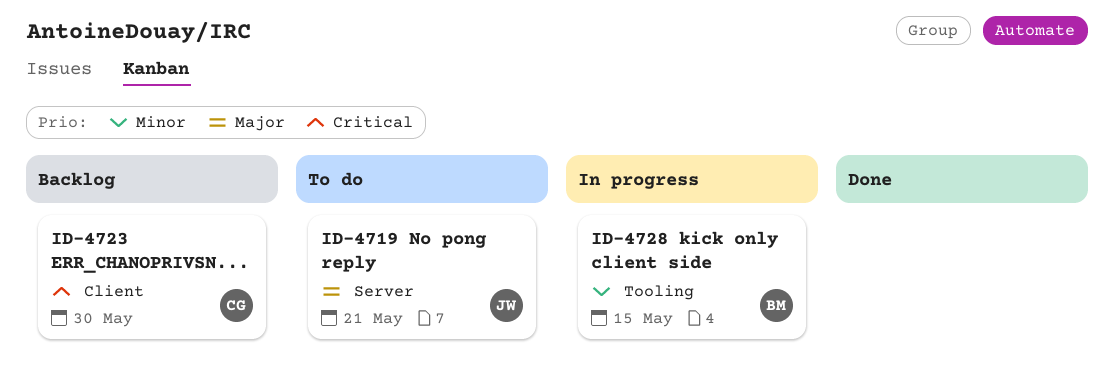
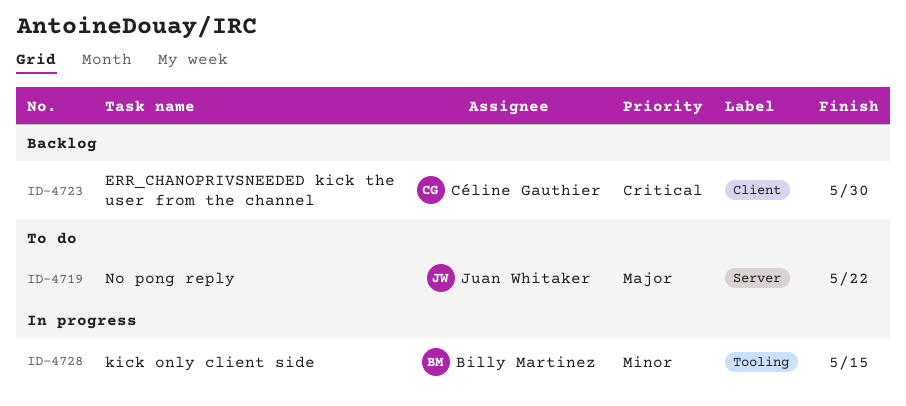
ID-4719, due: May 21 -> May 22

